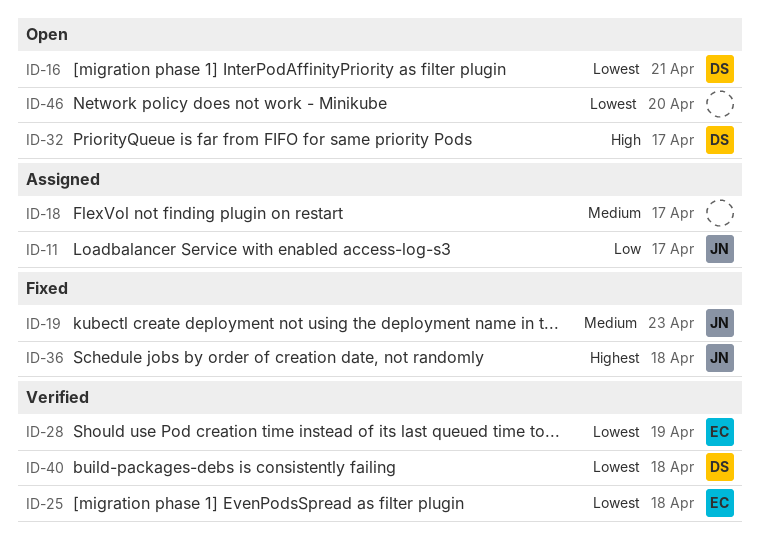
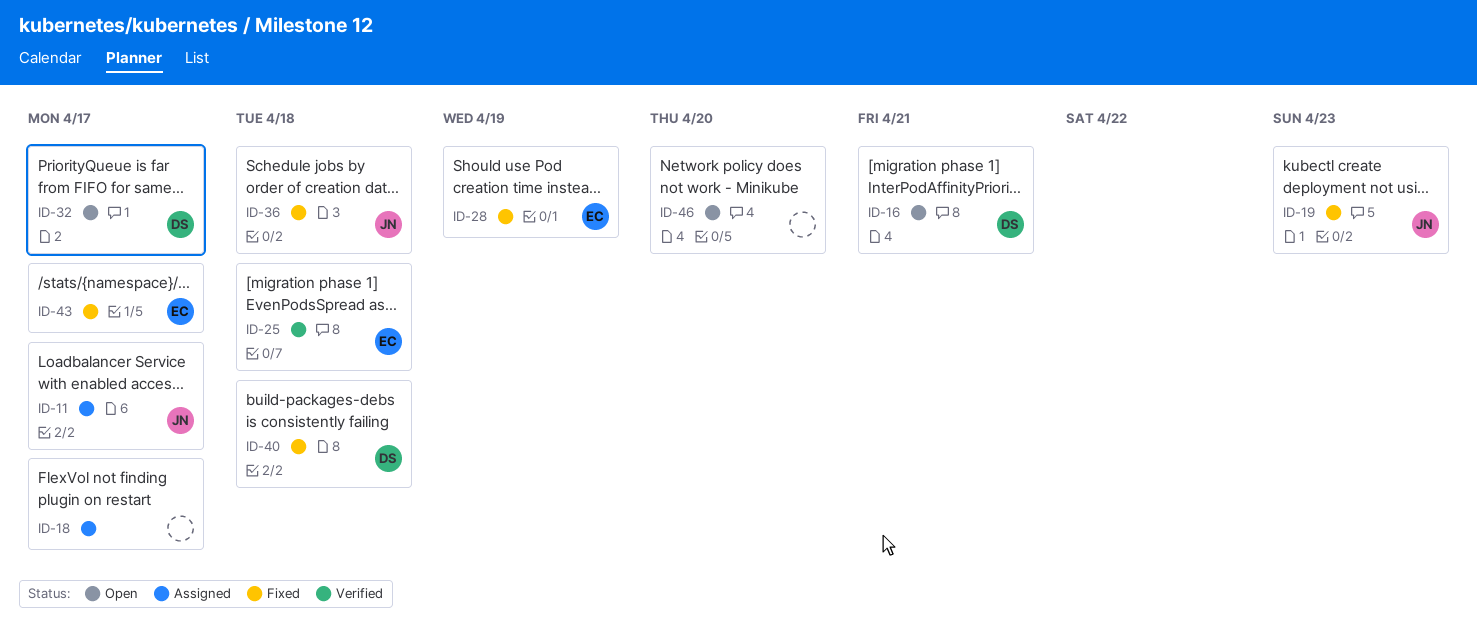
ID-28, status: Verified -> Fixed
ID-40, status: Verified -> Fixed
ID-43: none -> present

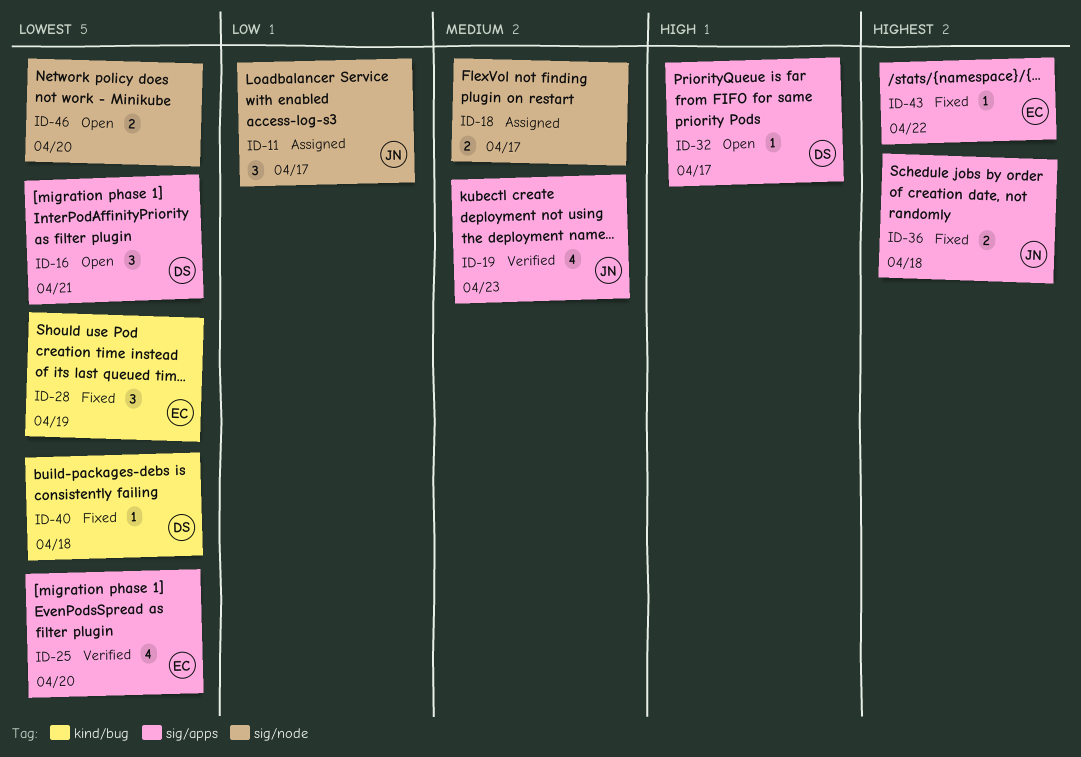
ID-19, status: Fixed -> Verified
ID-25, due: Apr 18 -> Apr 20
ID-43, due: Apr 17 -> Apr 22

